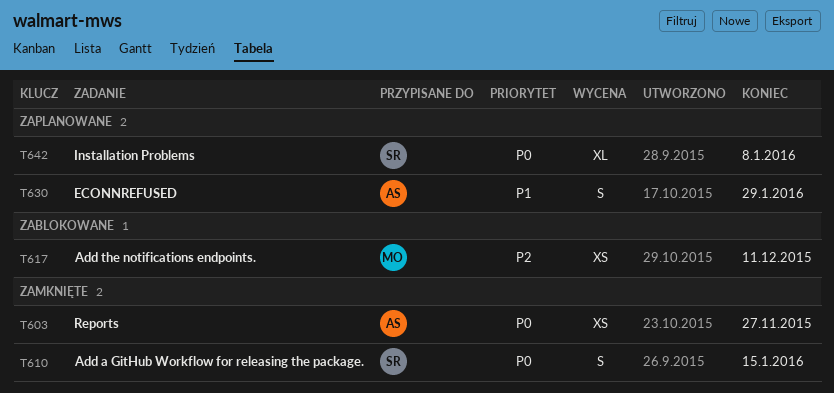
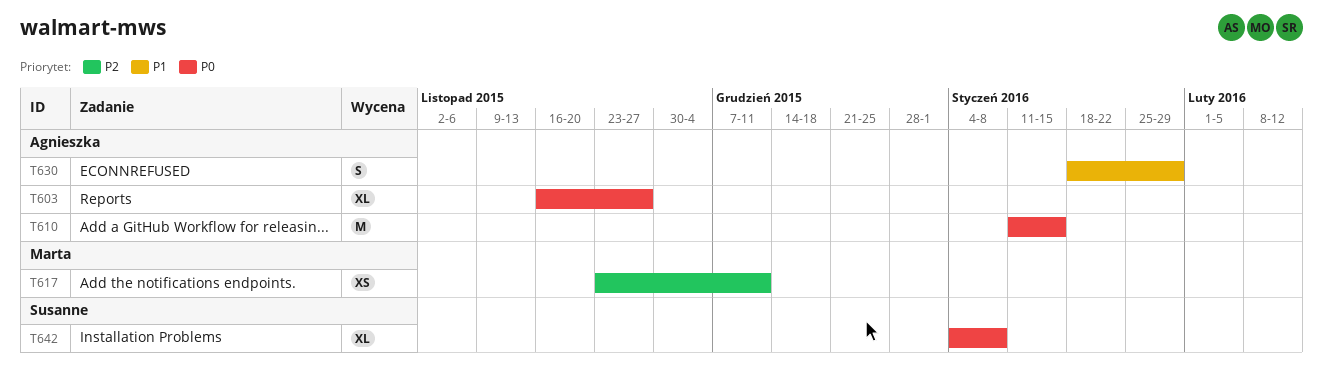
T603, estimate: XS -> XL
T610, owner: Susanne -> Agnieszka
T610, estimate: S -> M

